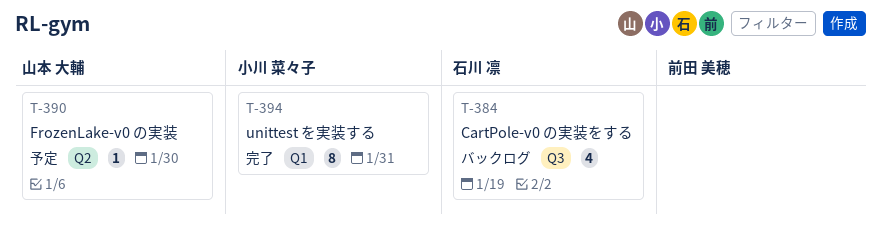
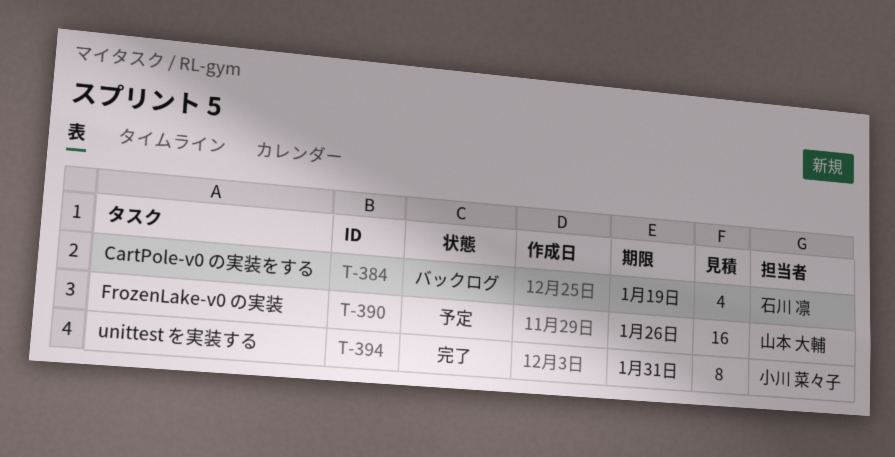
T-390, estimate: 1 -> 16
T-390, due: Jan 30 -> Jan 26

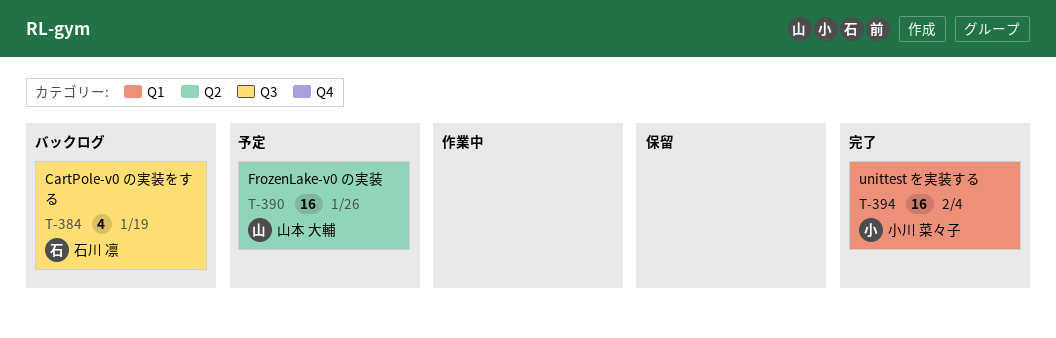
T-394, estimate: 8 -> 16
T-394, due: Jan 31 -> Feb 4

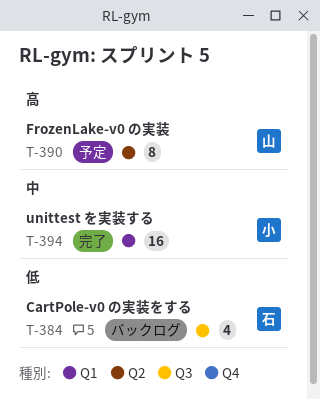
T-390, estimate: 16 -> 8

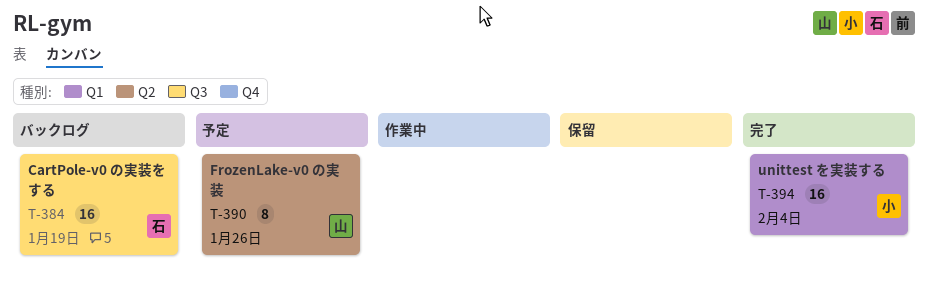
T-384, estimate: 4 -> 16

